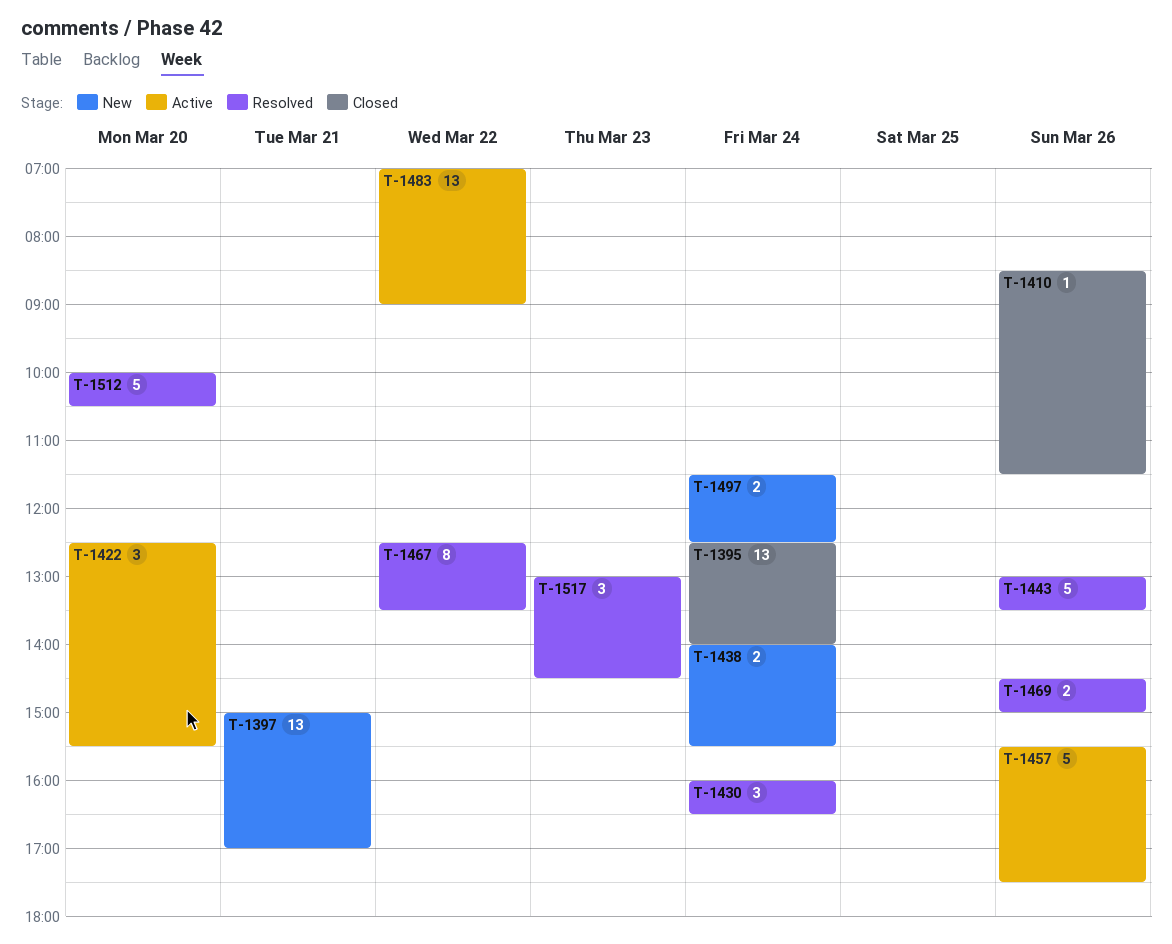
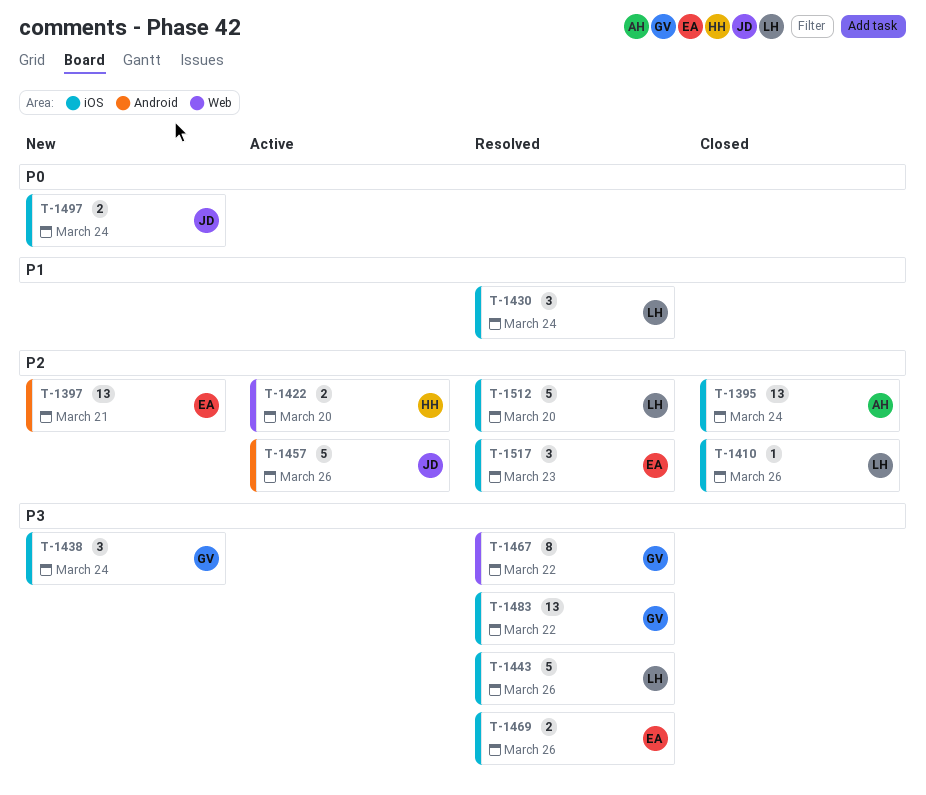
T-1422, estimate: 3 -> 2
T-1438, estimate: 2 -> 3
T-1483, status: Active -> Resolved

